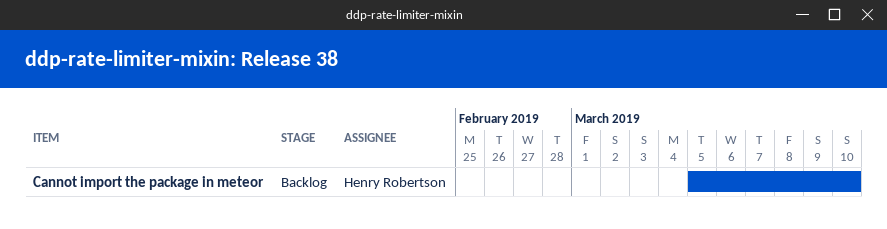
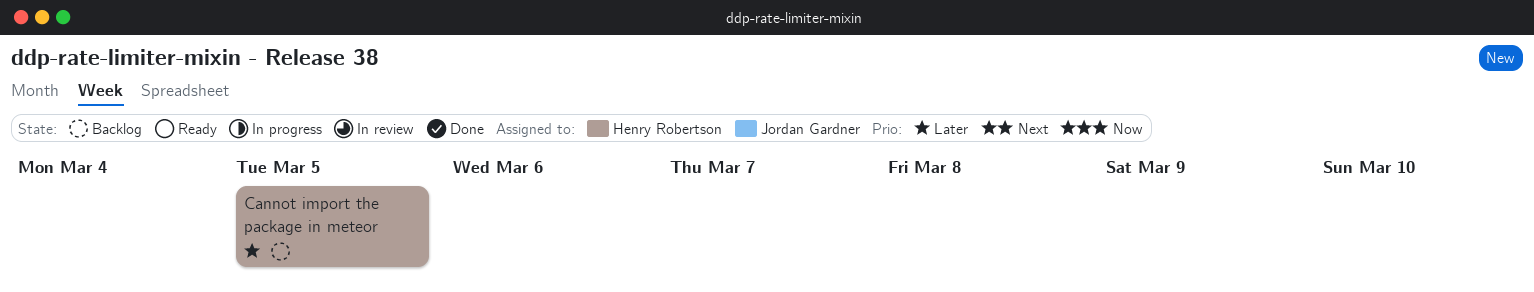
Cannot import the package in meteor, due: Mar 10 -> Mar 5

